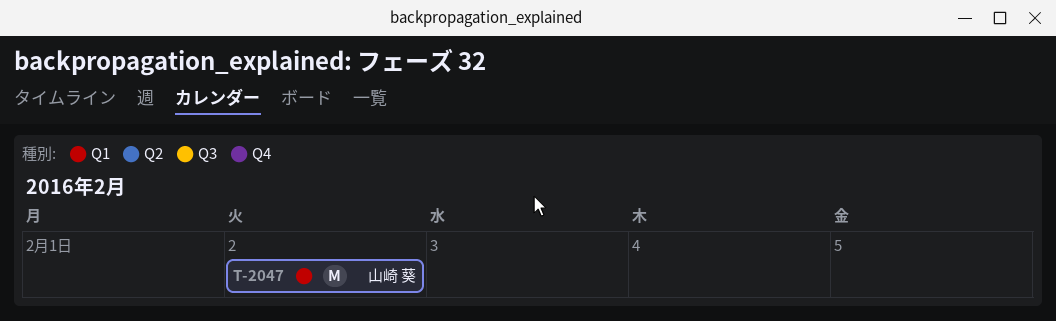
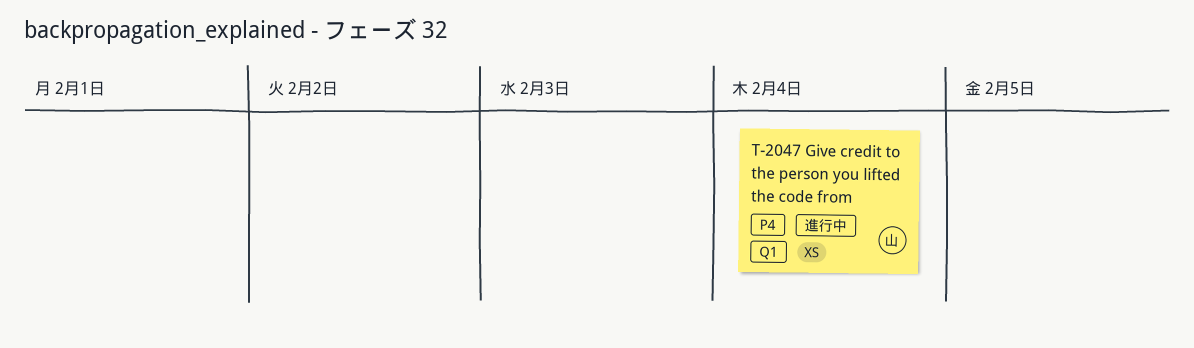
T-2047, estimate: M -> XS
T-2047, due: Feb 2 -> Feb 4

